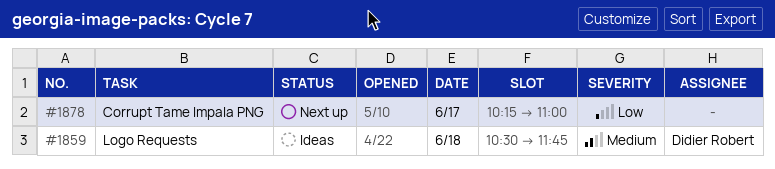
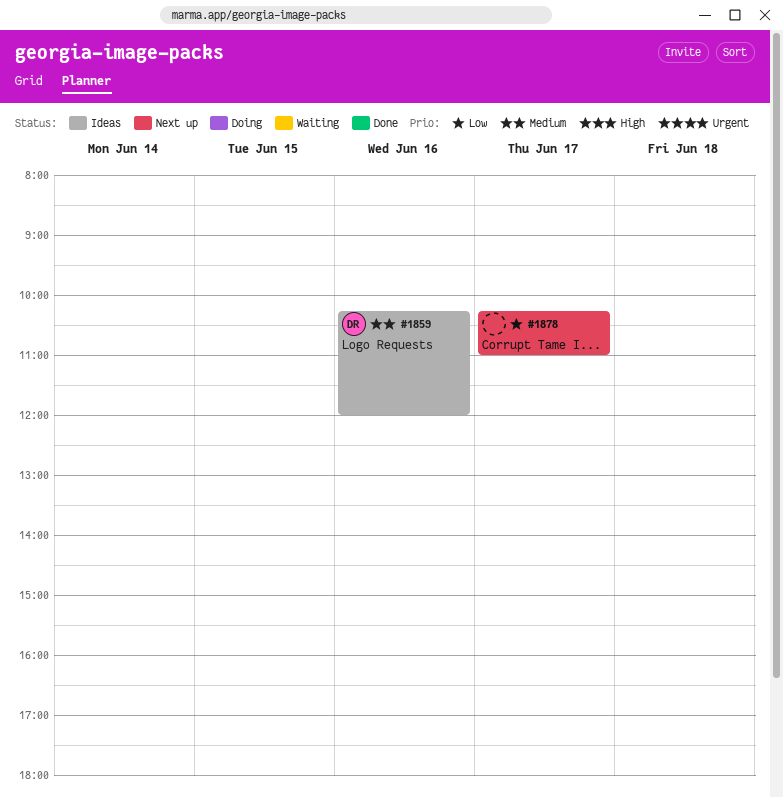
#1859, day: Jun 18 -> Jun 16
#1859, begins: 10:30 -> 10:15
#1859, ends: 11:45 -> 12:00

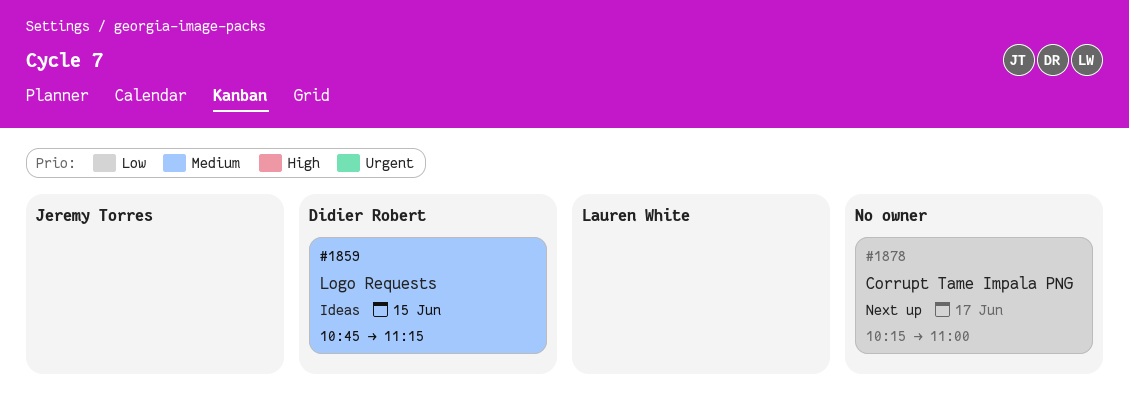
#1859, day: Jun 16 -> Jun 15
#1859, begins: 10:15 -> 10:45
#1859, ends: 12:00 -> 11:15

